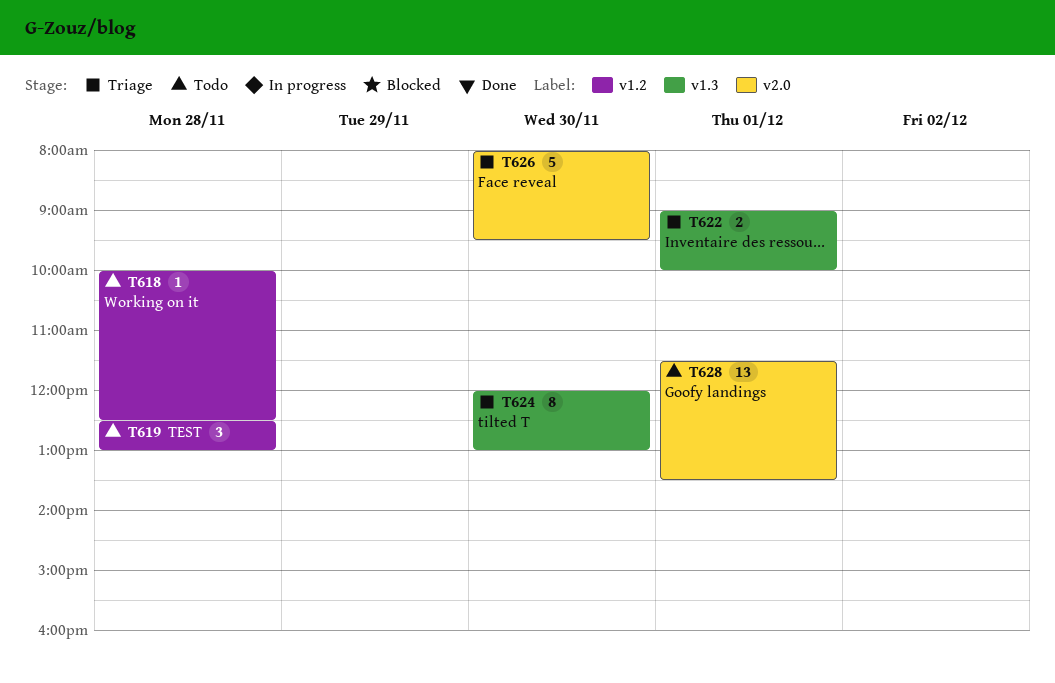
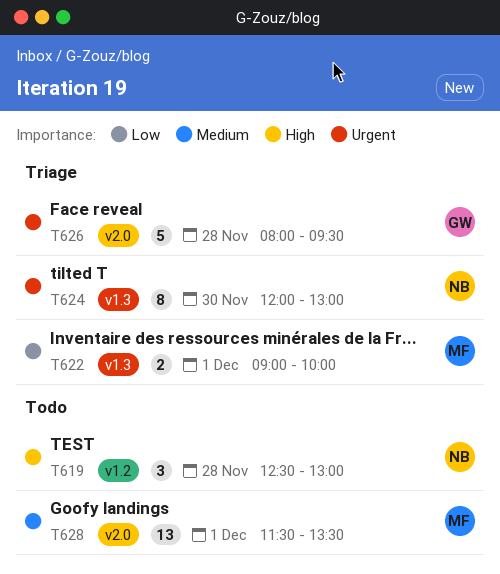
T618: present -> none
T626, day: Nov 30 -> Nov 28

